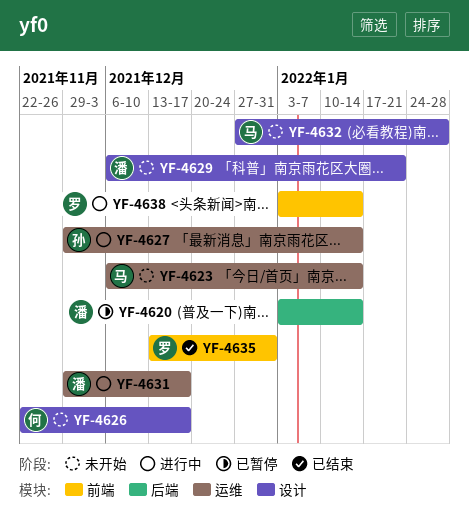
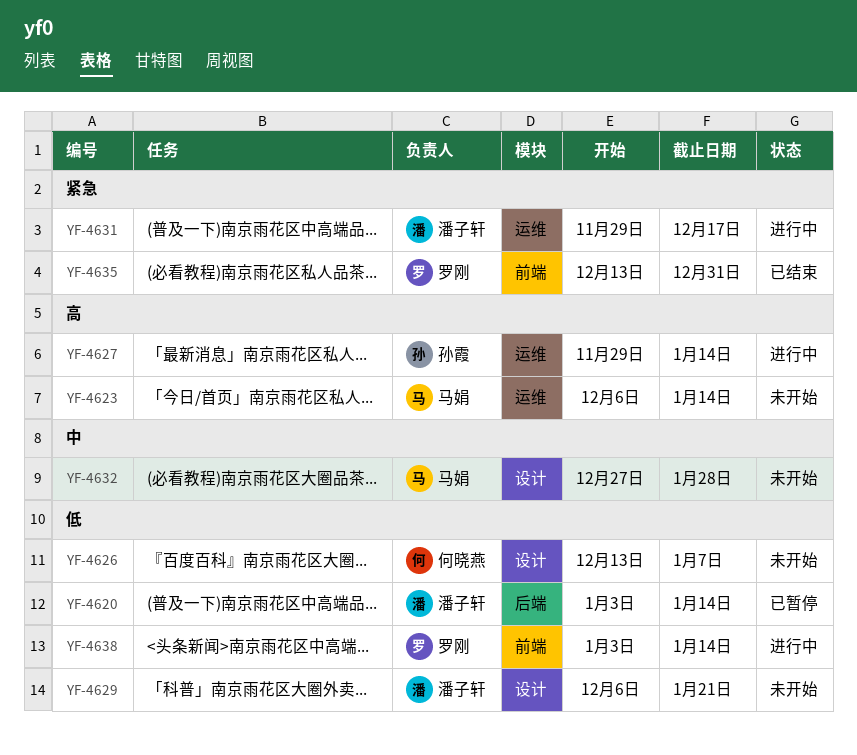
YF-4626, start: Nov 22 -> Dec 13
YF-4626, due: Dec 17 -> Jan 7

